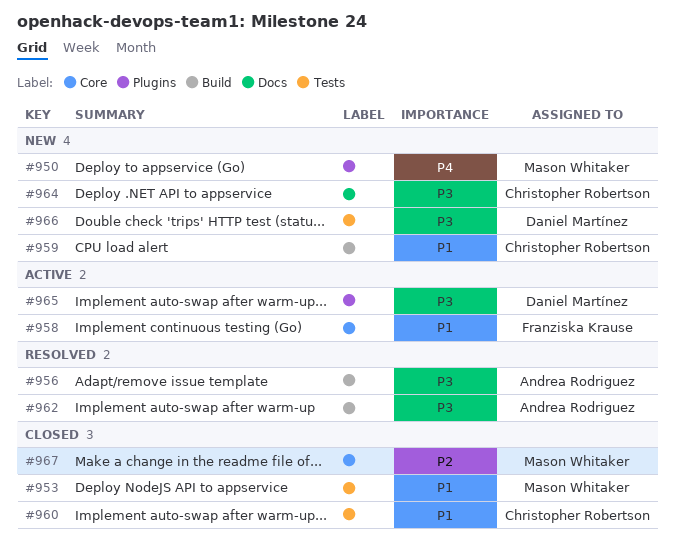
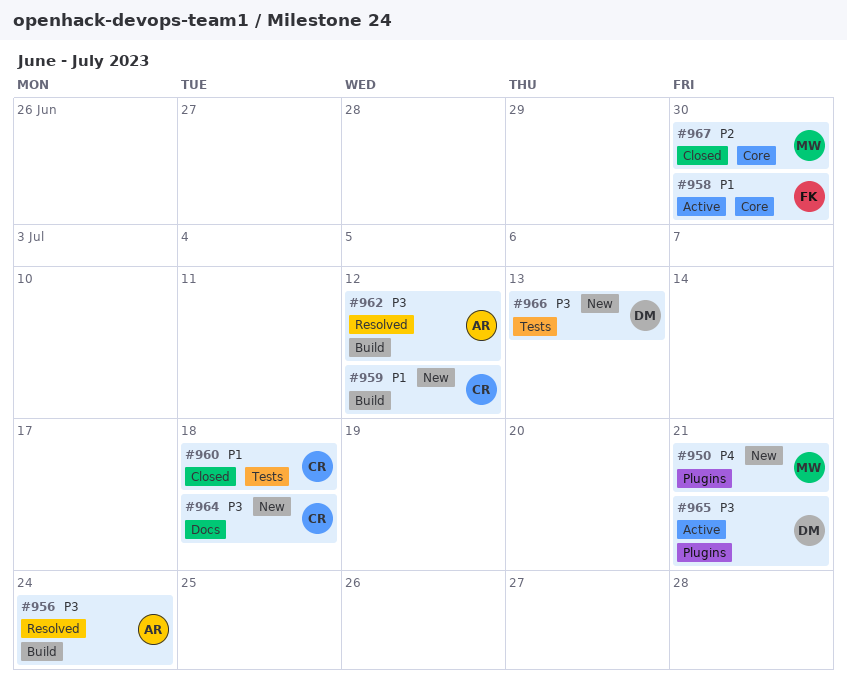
#953: present -> none

